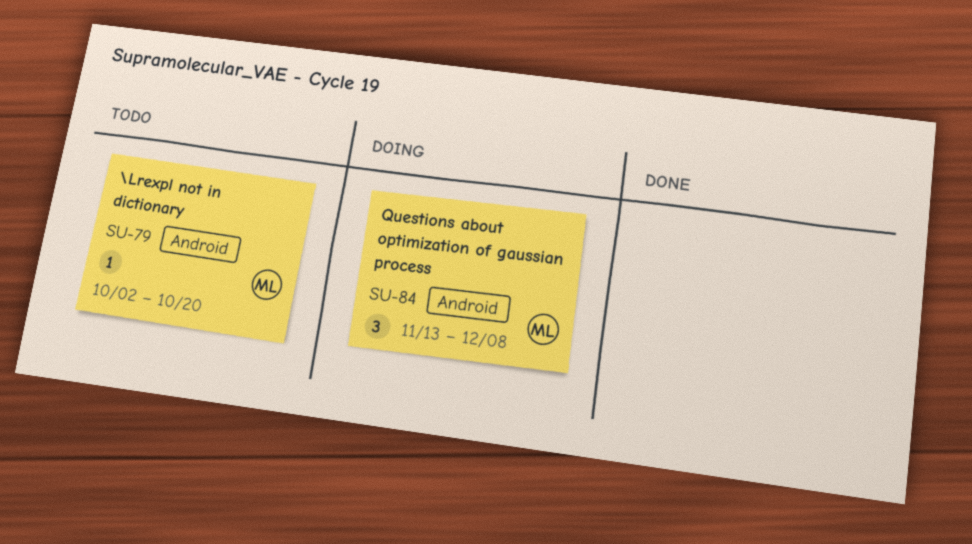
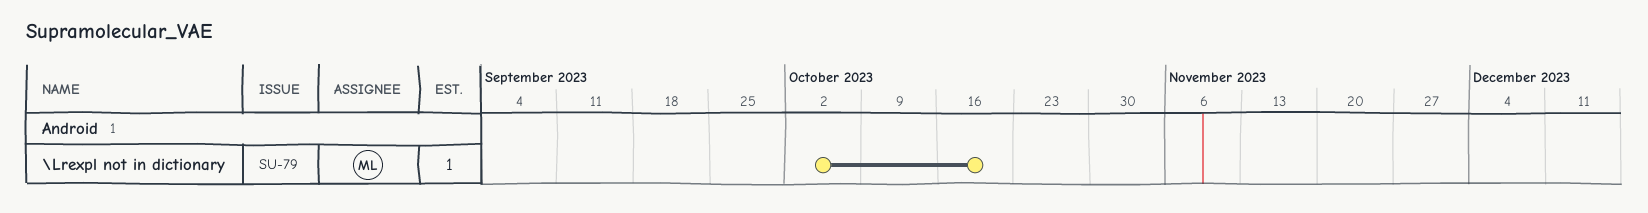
SU-84: present -> none

